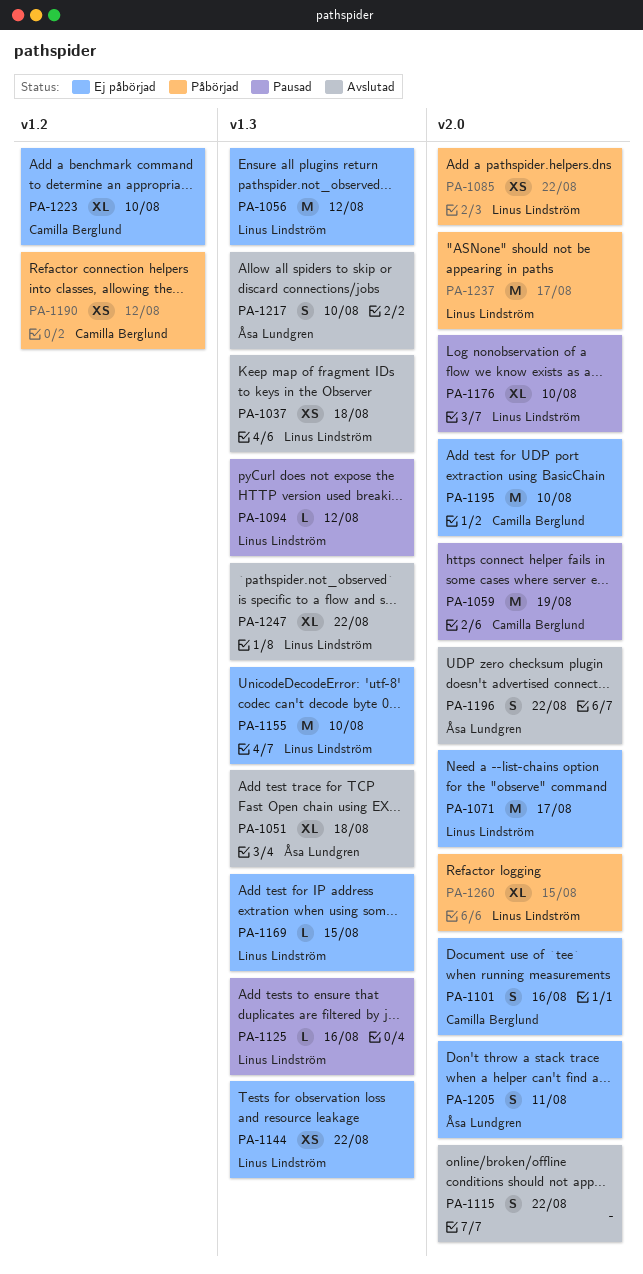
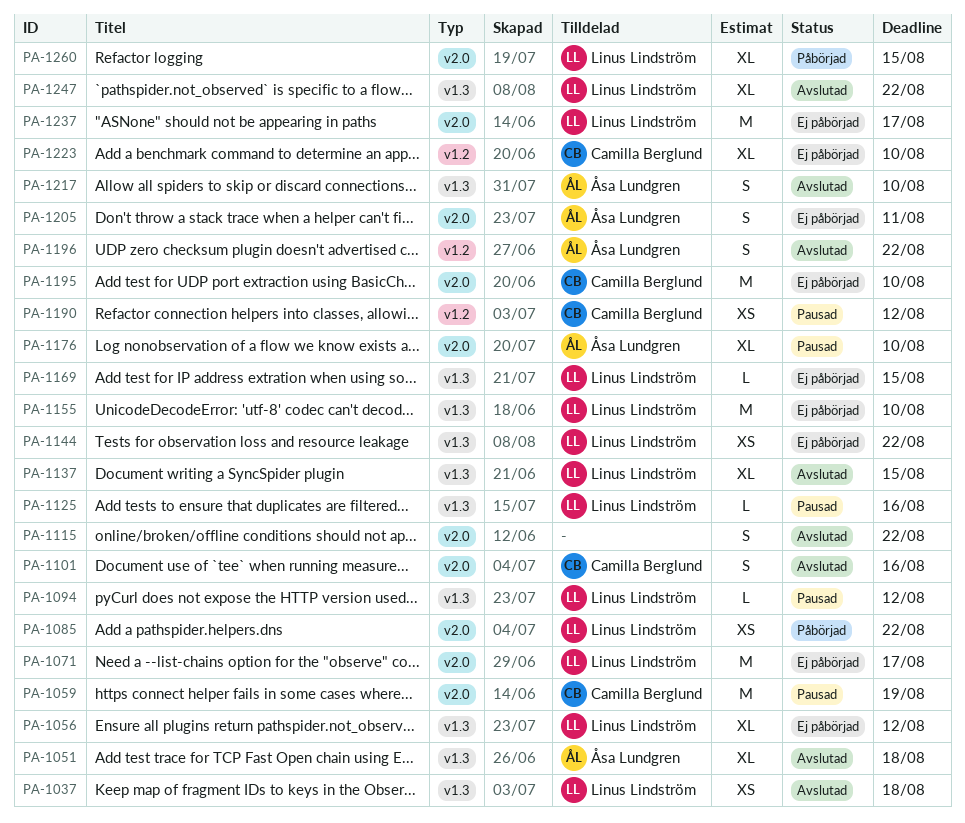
PA-1056, estimate: M -> XL
PA-1101, status: Ej påbörjad -> Avslutad
PA-1137: none -> present
PA-1176, owner: Linus Lindström -> Åsa Lundgren
PA-1190, status: Påbörjad -> Pausad
PA-1196, label: v2.0 -> v1.2
PA-1237, status: Påbörjad -> Ej påbörjad

